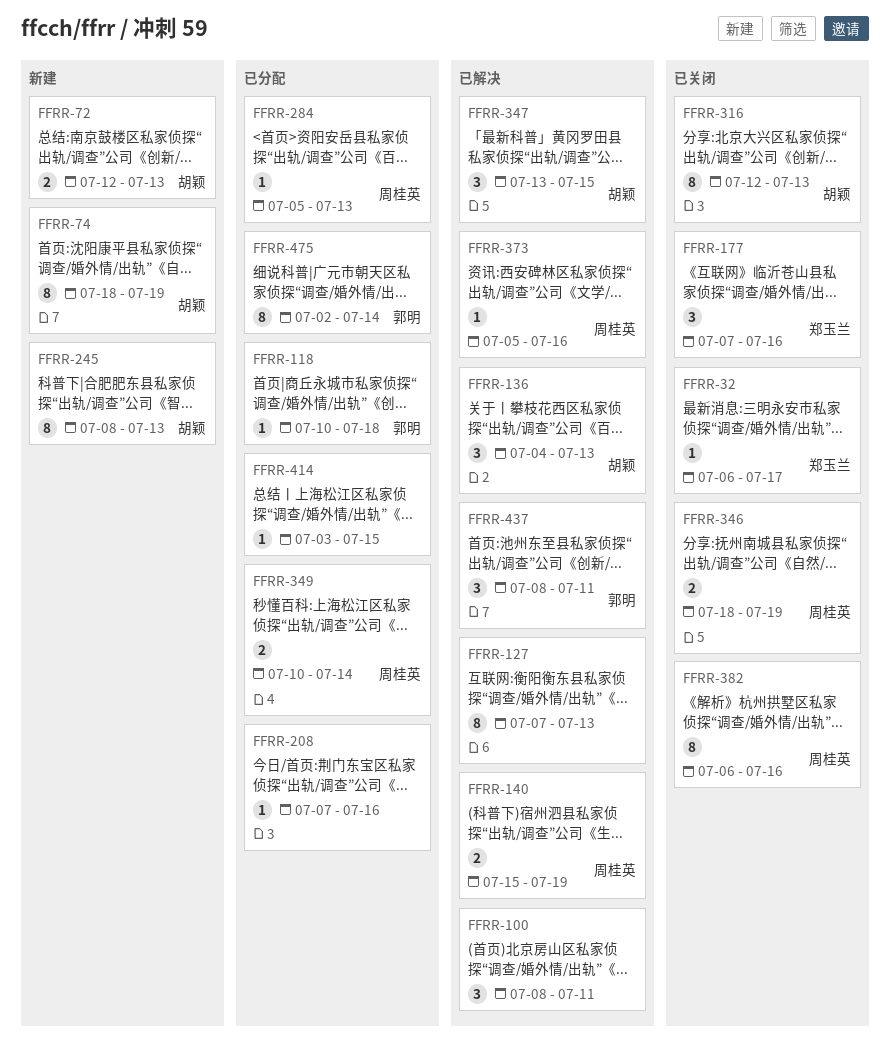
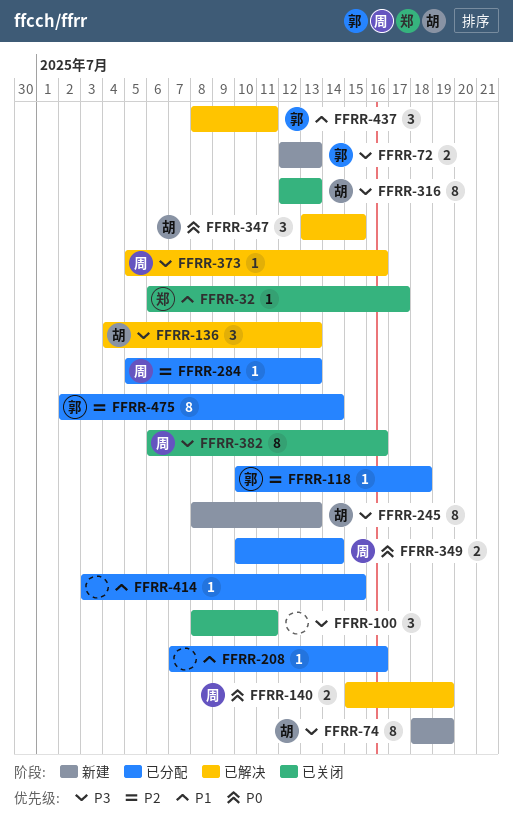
FFRR-72, owner: 胡颖 -> 郭明
FFRR-100, status: 已解决 -> 已关闭
FFRR-127: present -> none
FFRR-177: present -> none
FFRR-346: present -> none

